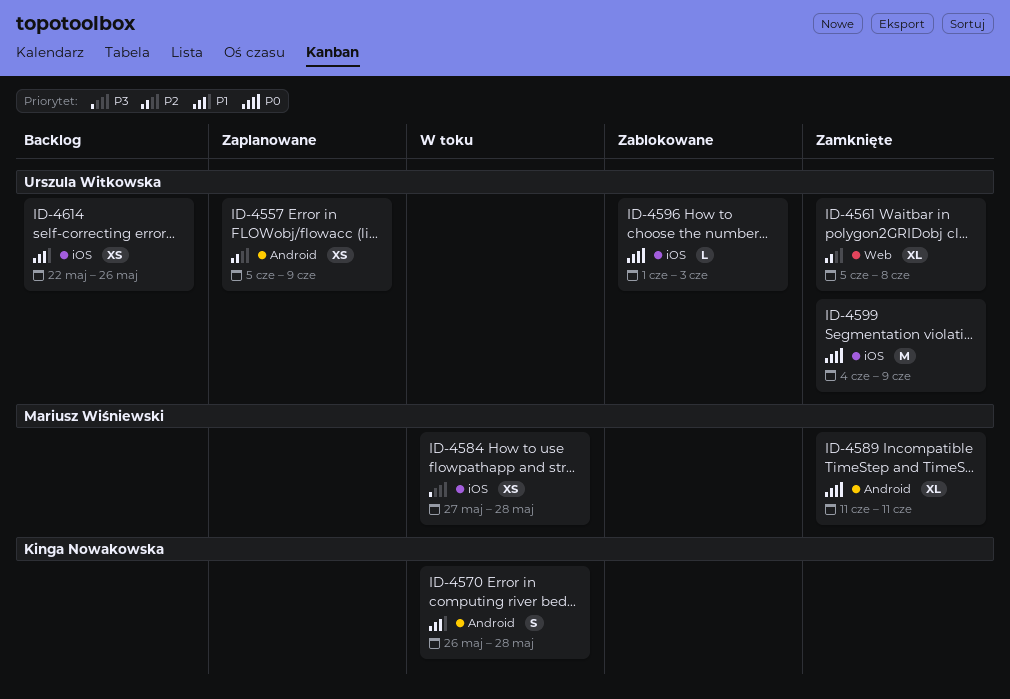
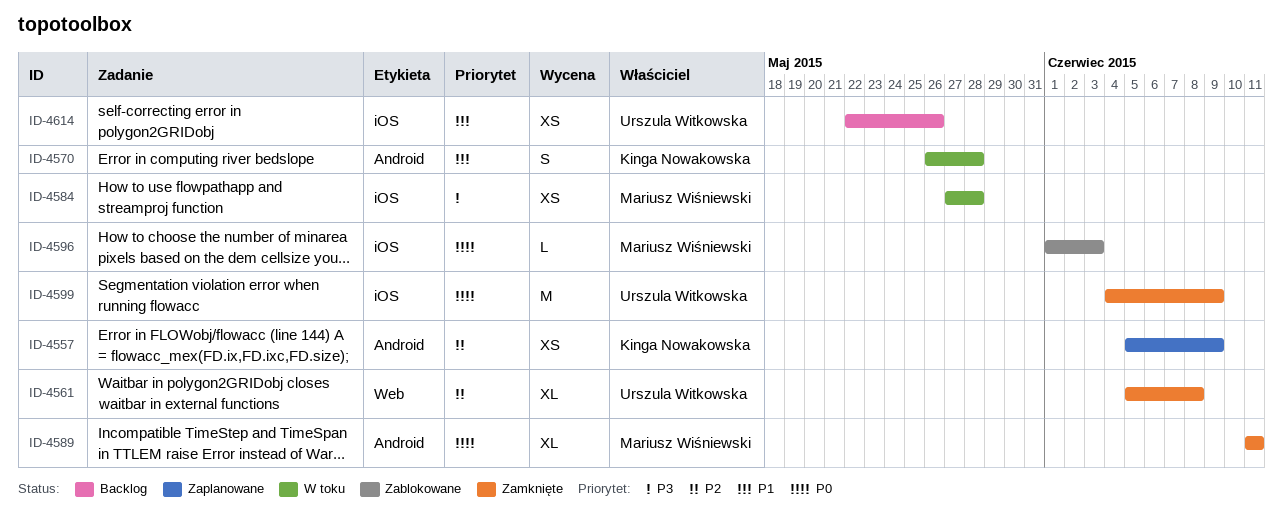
ID-4557, owner: Urszula Witkowska -> Kinga Nowakowska
ID-4596, owner: Urszula Witkowska -> Mariusz Wiśniewski

